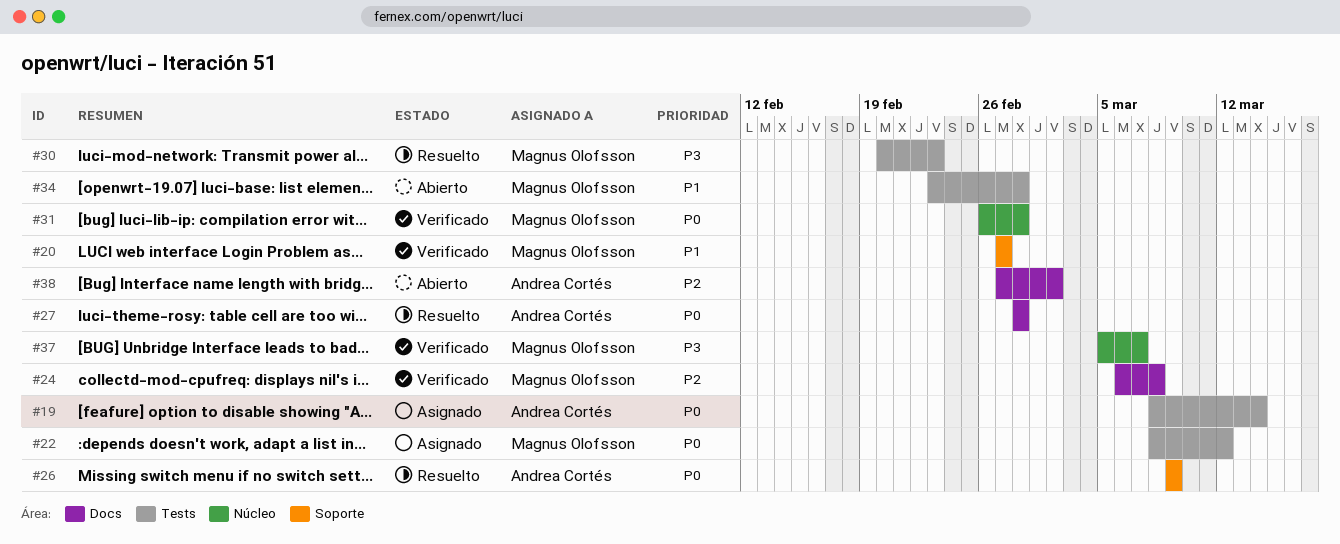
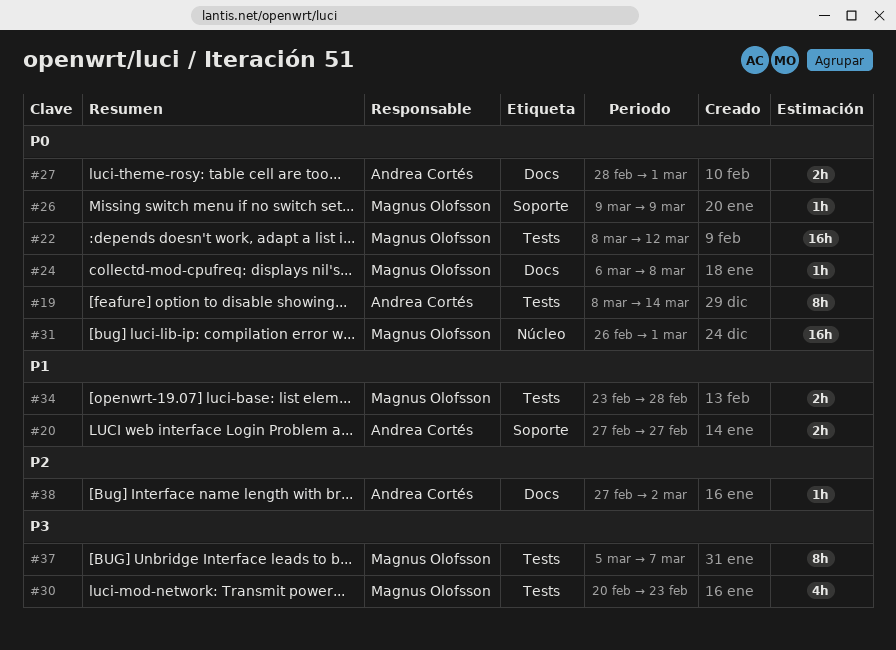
#20, owner: Magnus Olofsson -> Andrea Cortés
#24, priority: P2 -> P0
#26, owner: Andrea Cortés -> Magnus Olofsson
#27, due: Feb 28 -> Mar 1
#31, due: Feb 28 -> Mar 1
#37, label: Núcleo -> Tests

